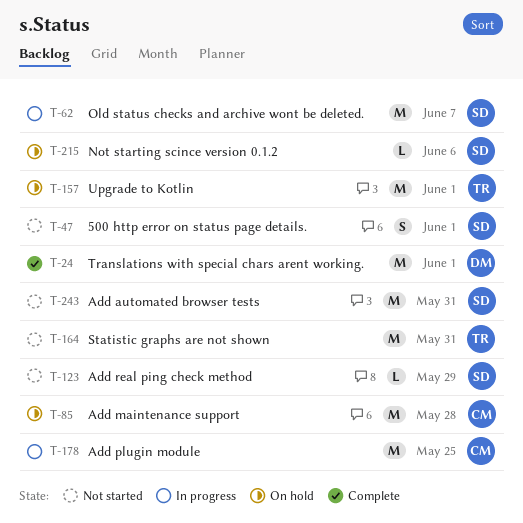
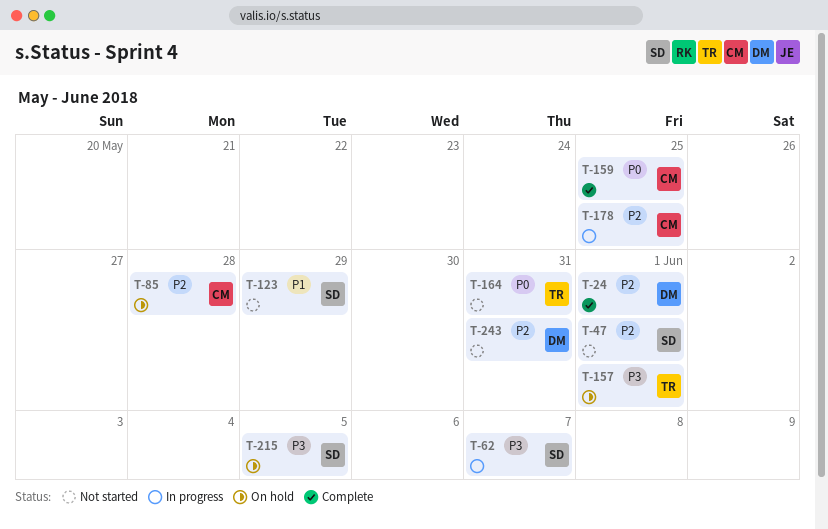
T-159: none -> present
T-215, due: Jun 6 -> Jun 5
T-243, owner: SD -> DM

